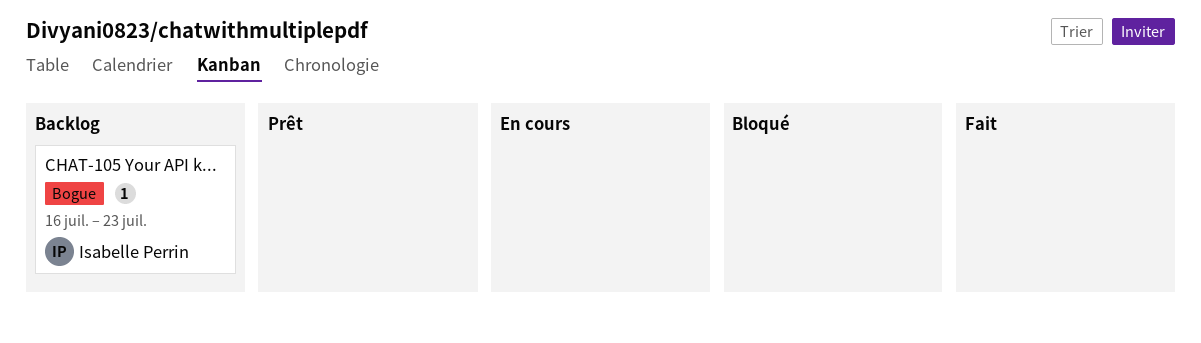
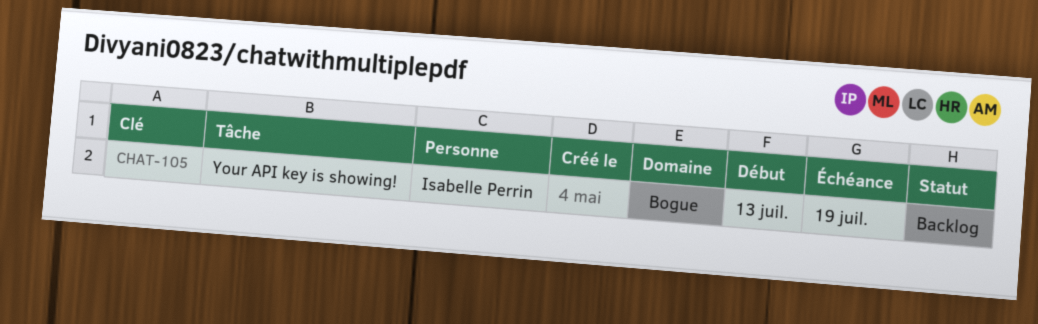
CHAT-105, start: Jul 16 -> Jul 13
CHAT-105, due: Jul 23 -> Jul 19

